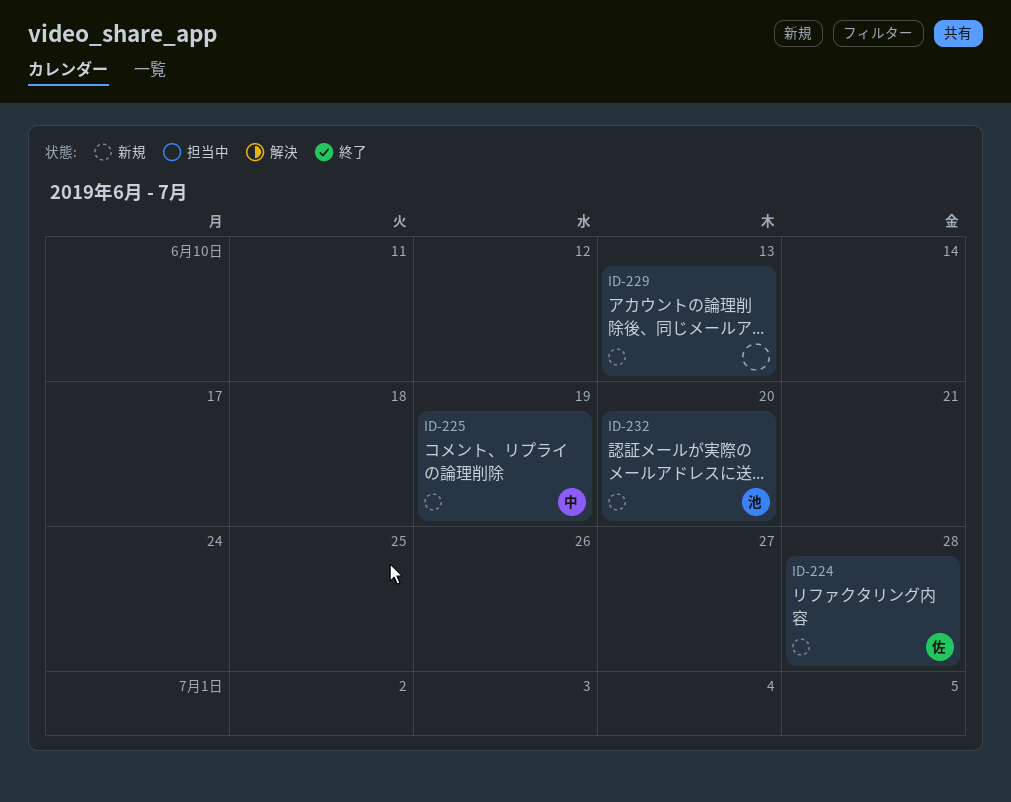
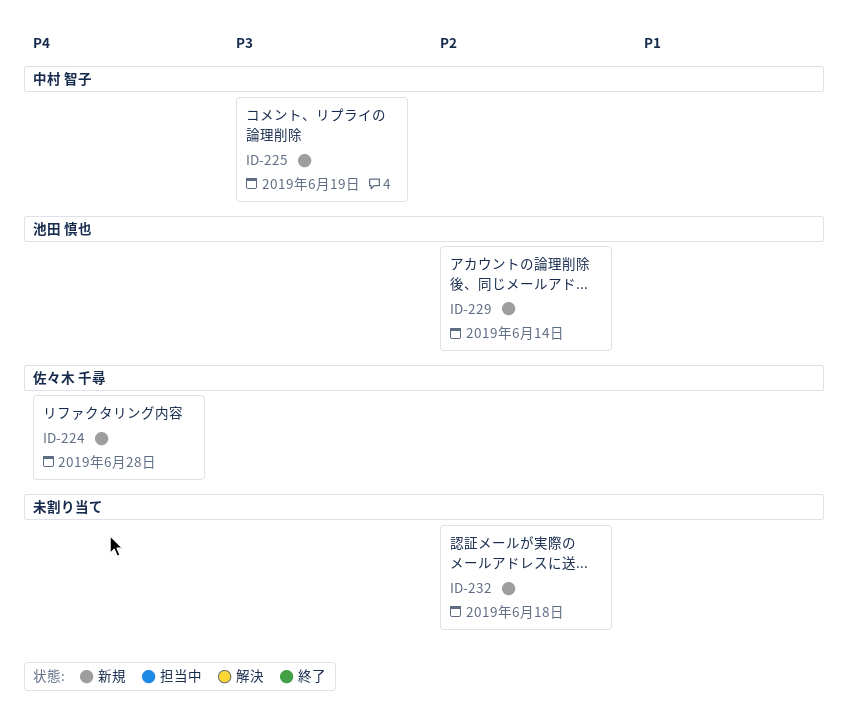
ID-229, owner: none -> 池田 慎也
ID-229, due: Jun 13 -> Jun 14
ID-232, owner: 池田 慎也 -> none
ID-232, due: Jun 20 -> Jun 18

